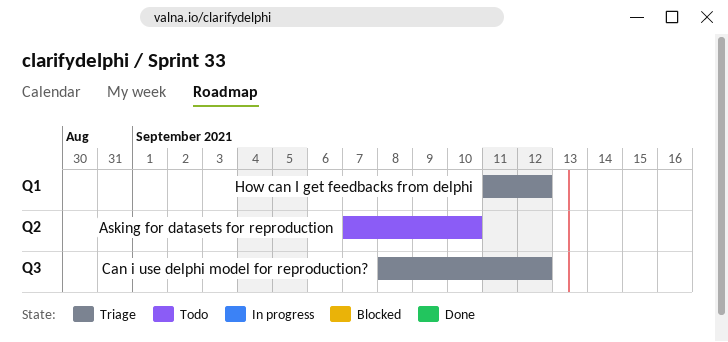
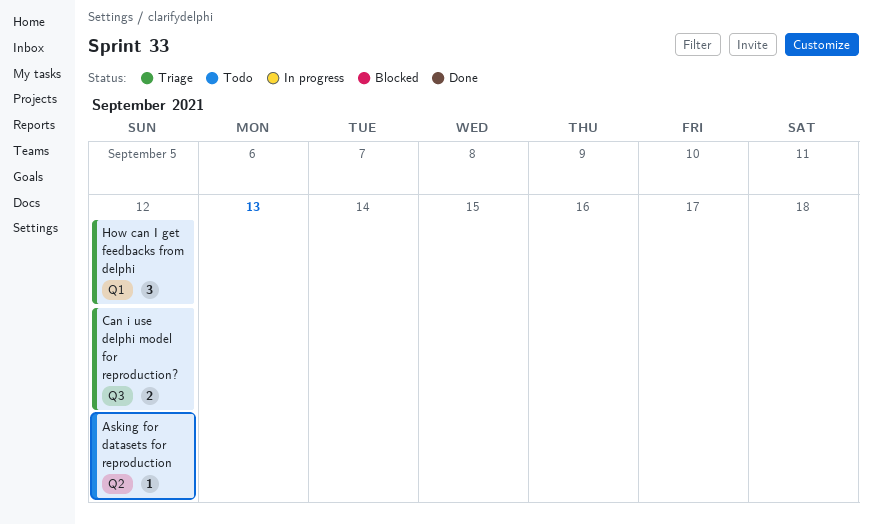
Asking for datasets for reproduction, due: Sep 10 -> Sep 12

